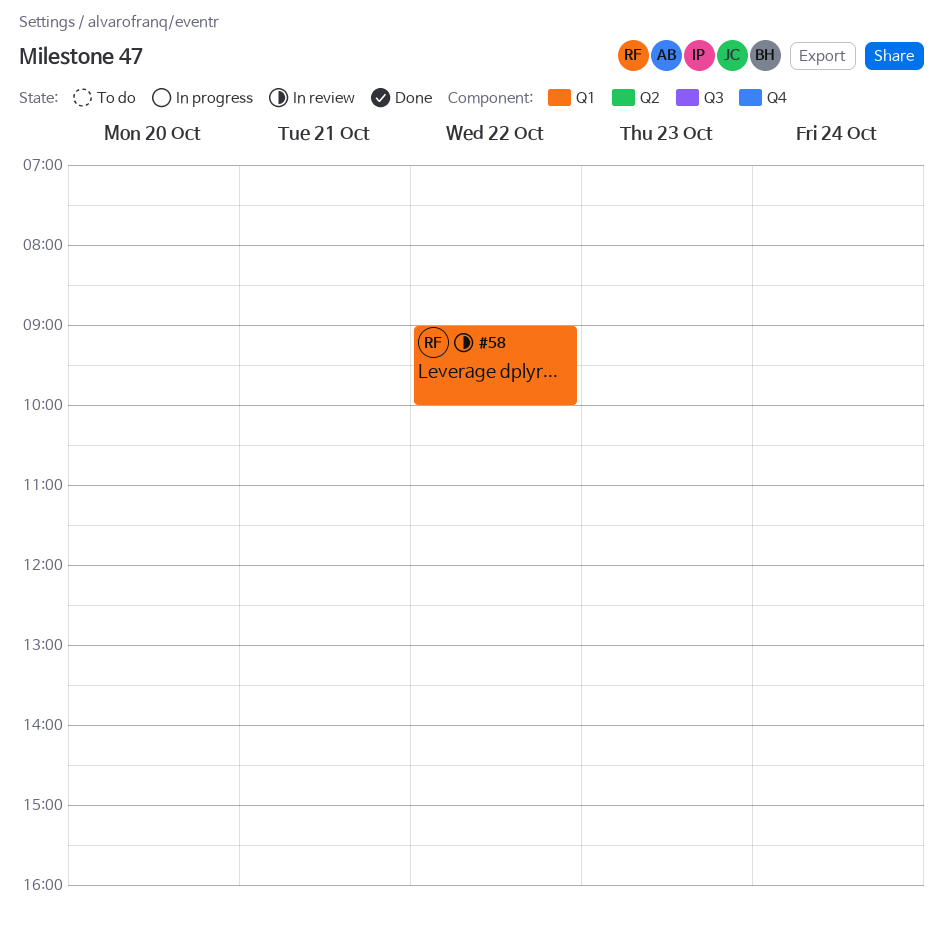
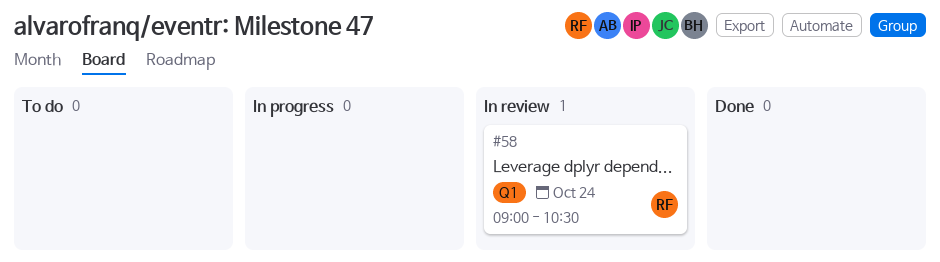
#58, day: Oct 22 -> Oct 24
#58, ends: 10:00 -> 10:30

